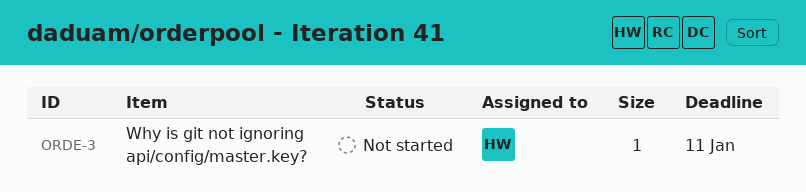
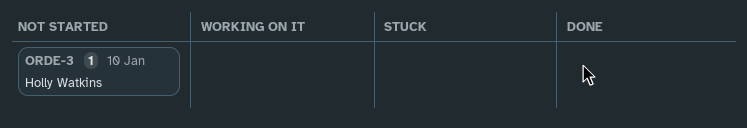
ORDE-3, due: Jan 11 -> Jan 10

